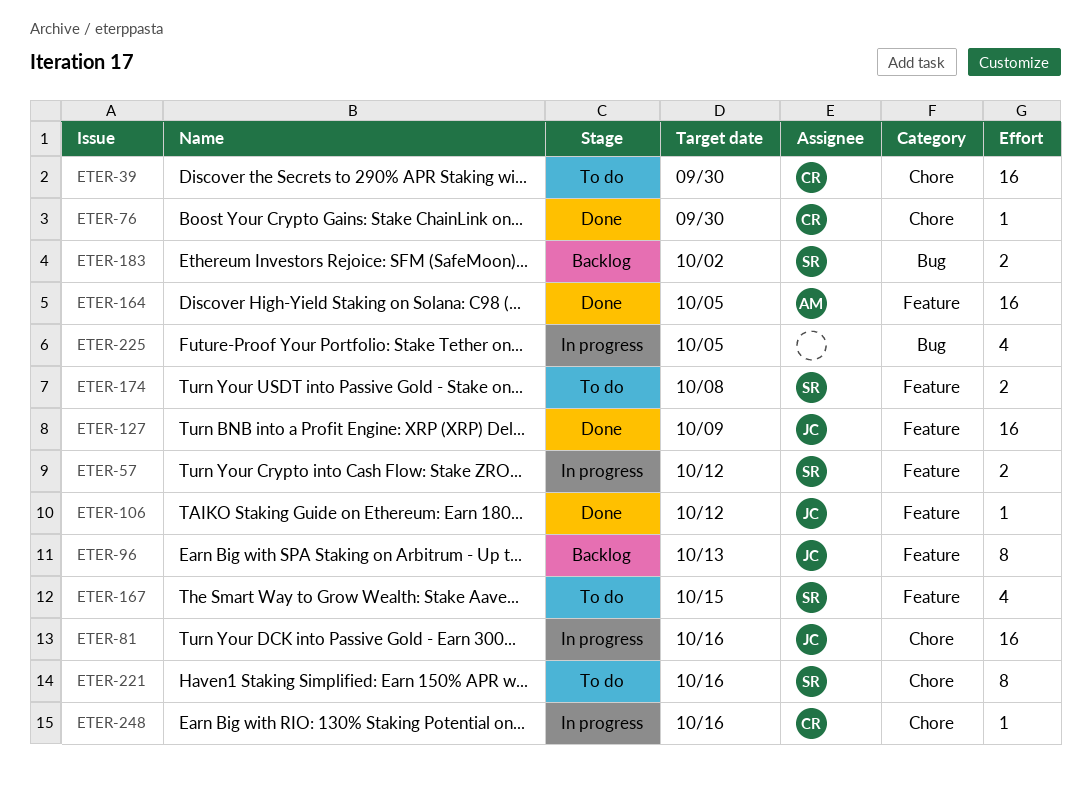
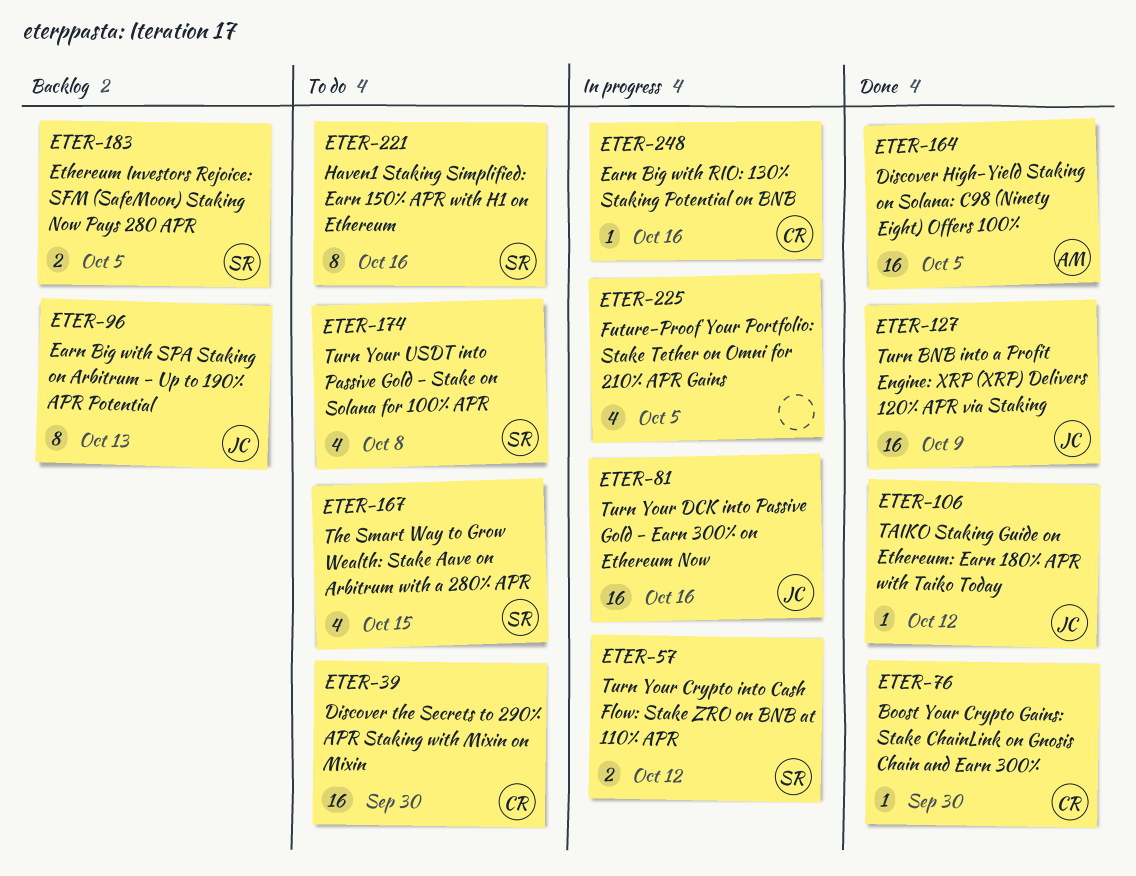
ETER-174, estimate: 2 -> 4
ETER-183, due: Oct 2 -> Oct 5

